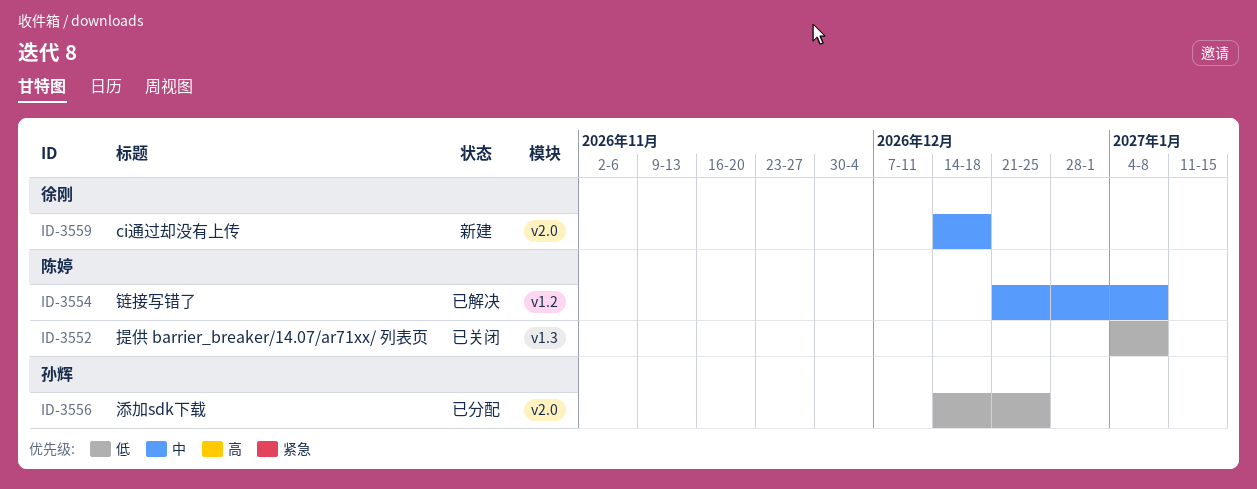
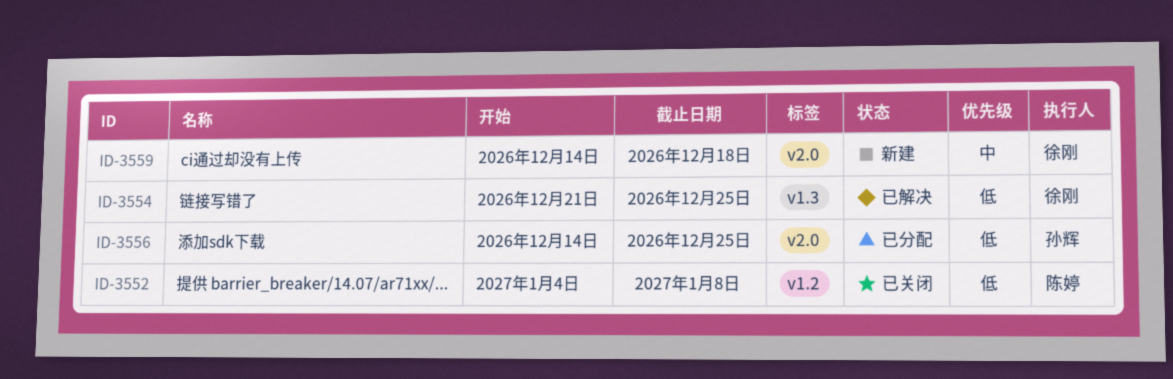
ID-3552, label: v1.3 -> v1.2
ID-3554, owner: 陈婷 -> 徐刚
ID-3554, priority: 中 -> 低
ID-3554, label: v1.2 -> v1.3
ID-3554, due: Jan 8 -> Dec 25

